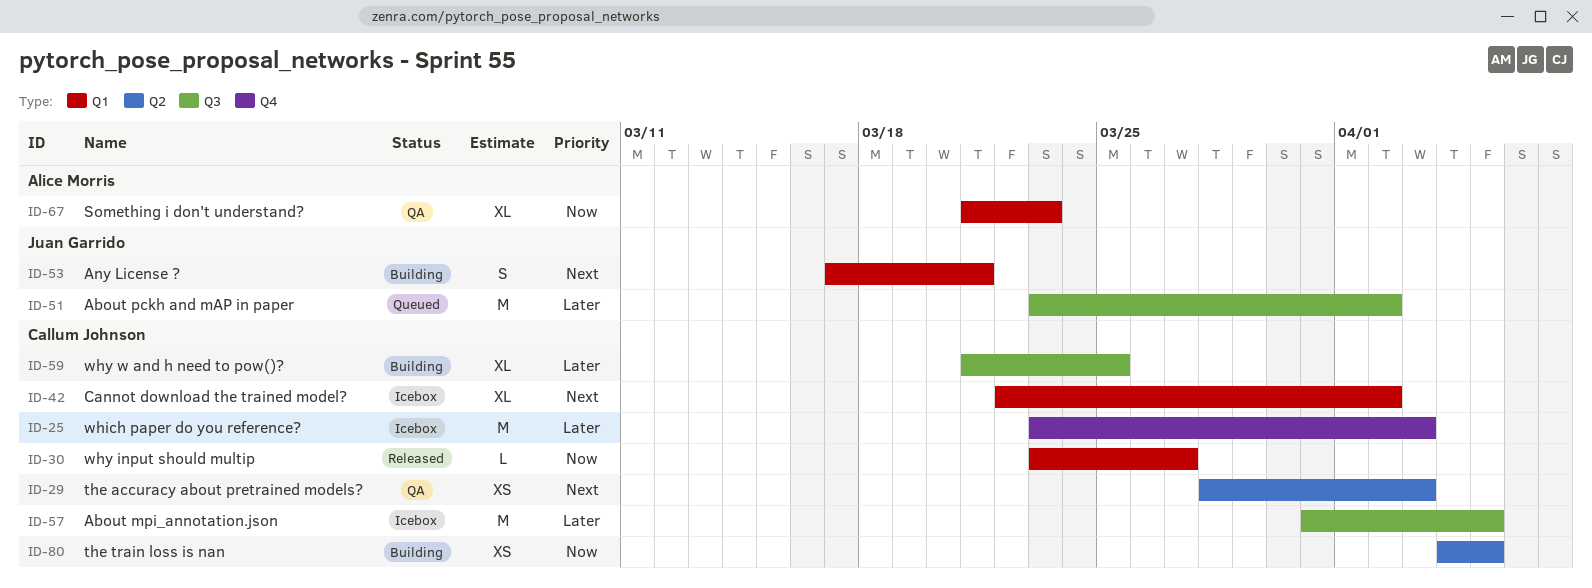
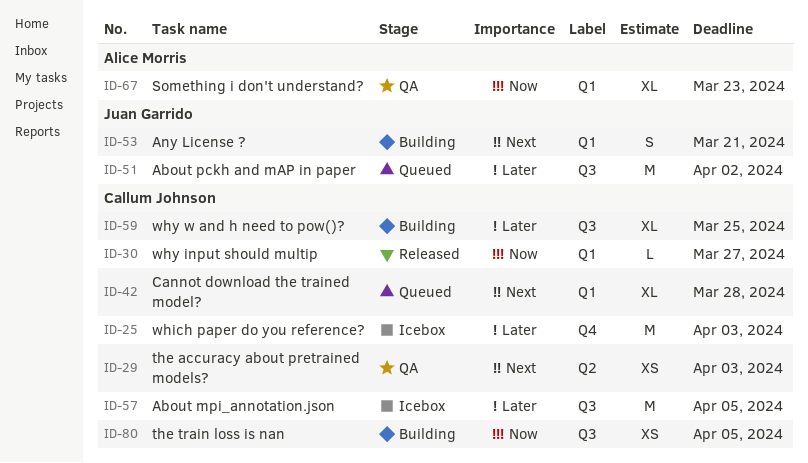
ID-42, status: Icebox -> Queued
ID-42, due: Apr 2 -> Mar 28
ID-80, label: Q2 -> Q3

